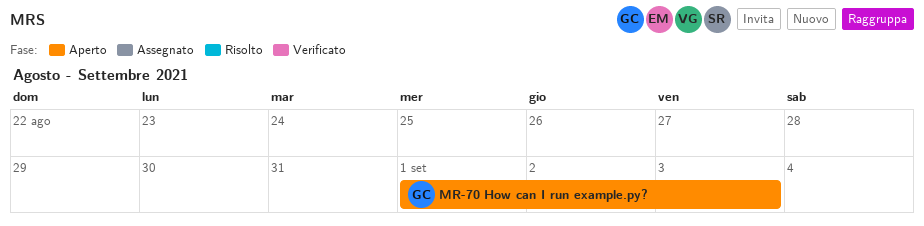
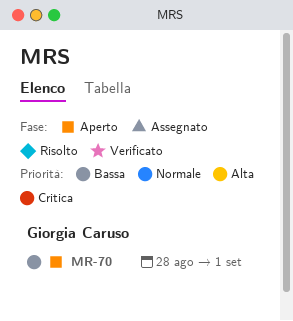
MR-70, start: Sep 1 -> Aug 28
MR-70, due: Sep 3 -> Sep 1

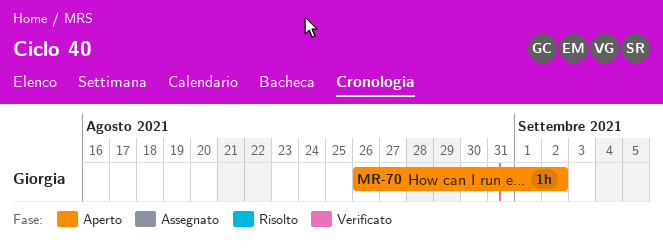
MR-70, start: Aug 28 -> Aug 26
MR-70, due: Sep 1 -> Sep 2

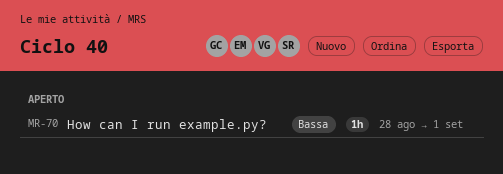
MR-70, start: Aug 26 -> Aug 28
MR-70, due: Sep 2 -> Sep 1

